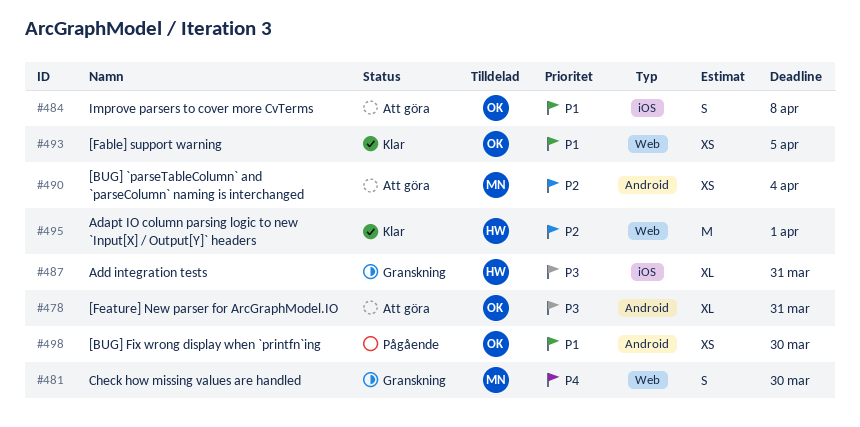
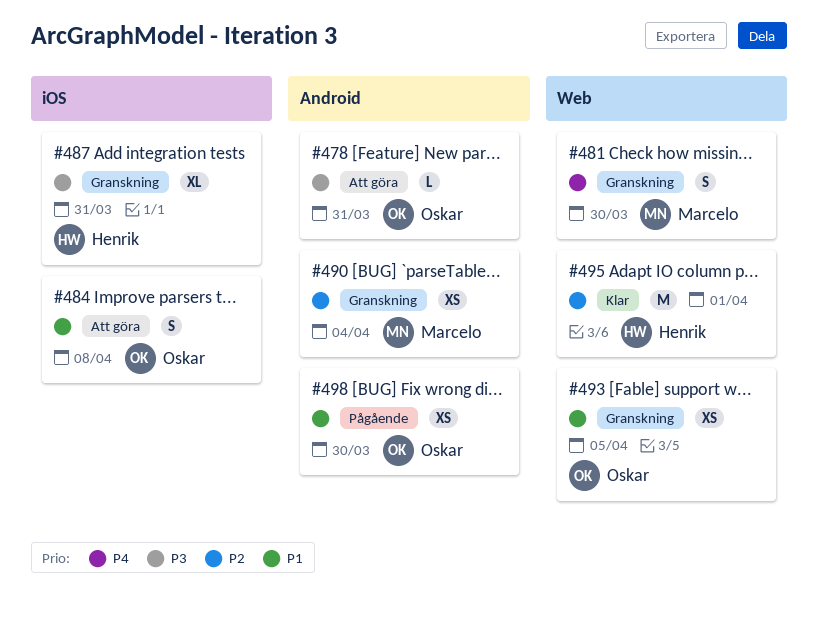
#478, estimate: XL -> L
#490, status: Att göra -> Granskning
#493, status: Klar -> Granskning

